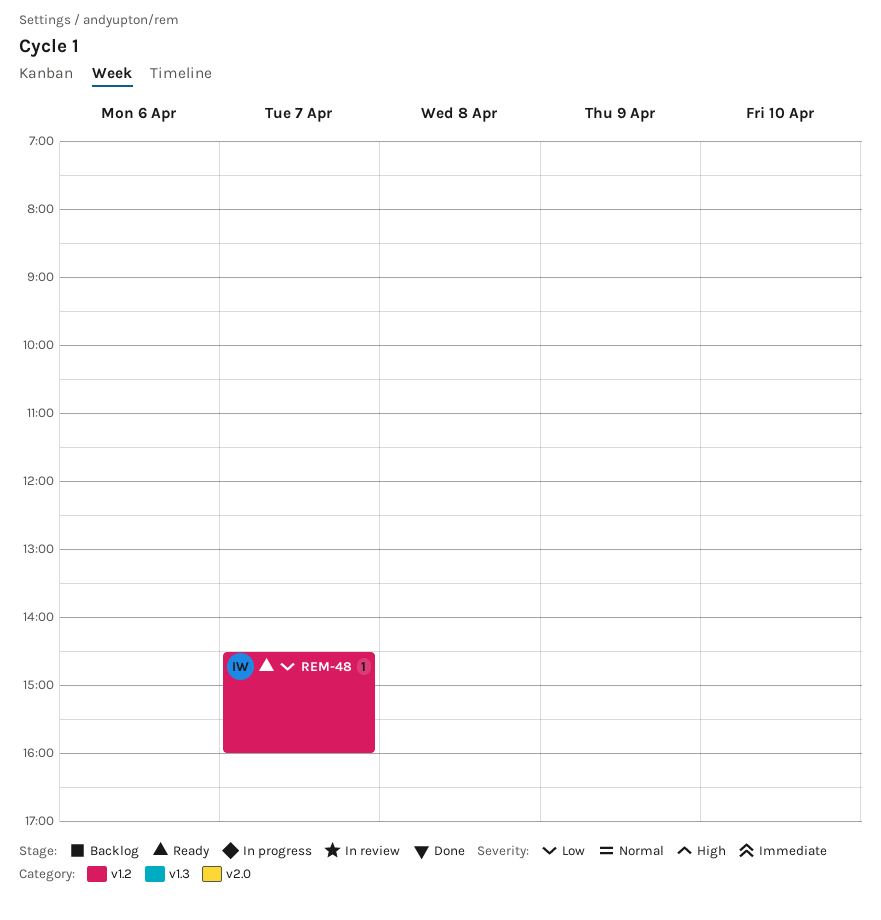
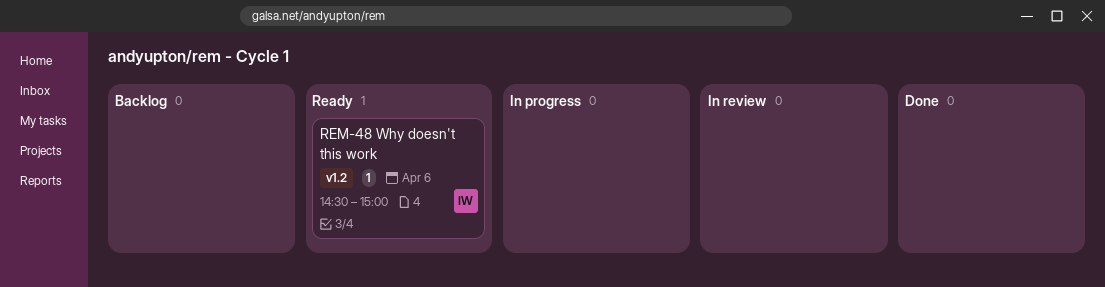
REM-48, day: Apr 7 -> Apr 6
REM-48, ends: 16:00 -> 15:00

